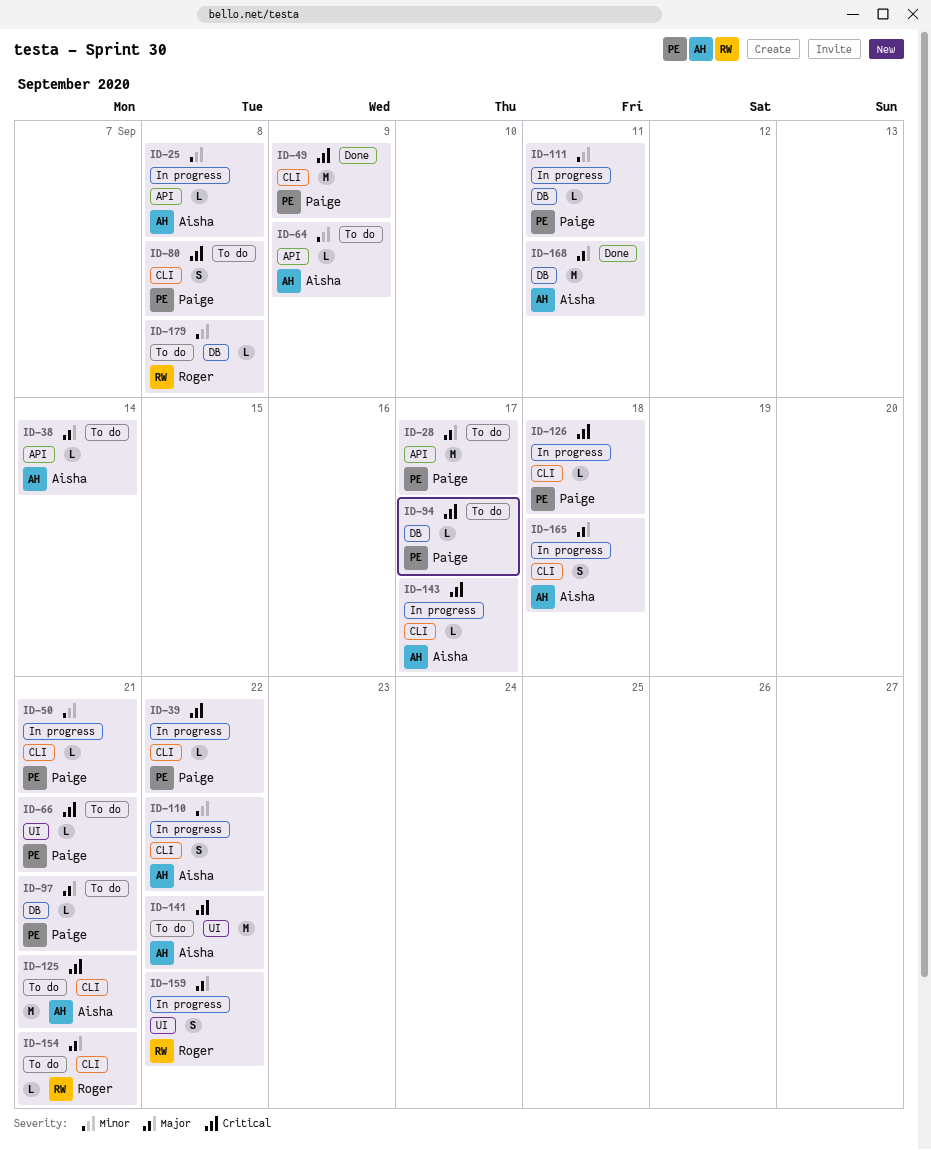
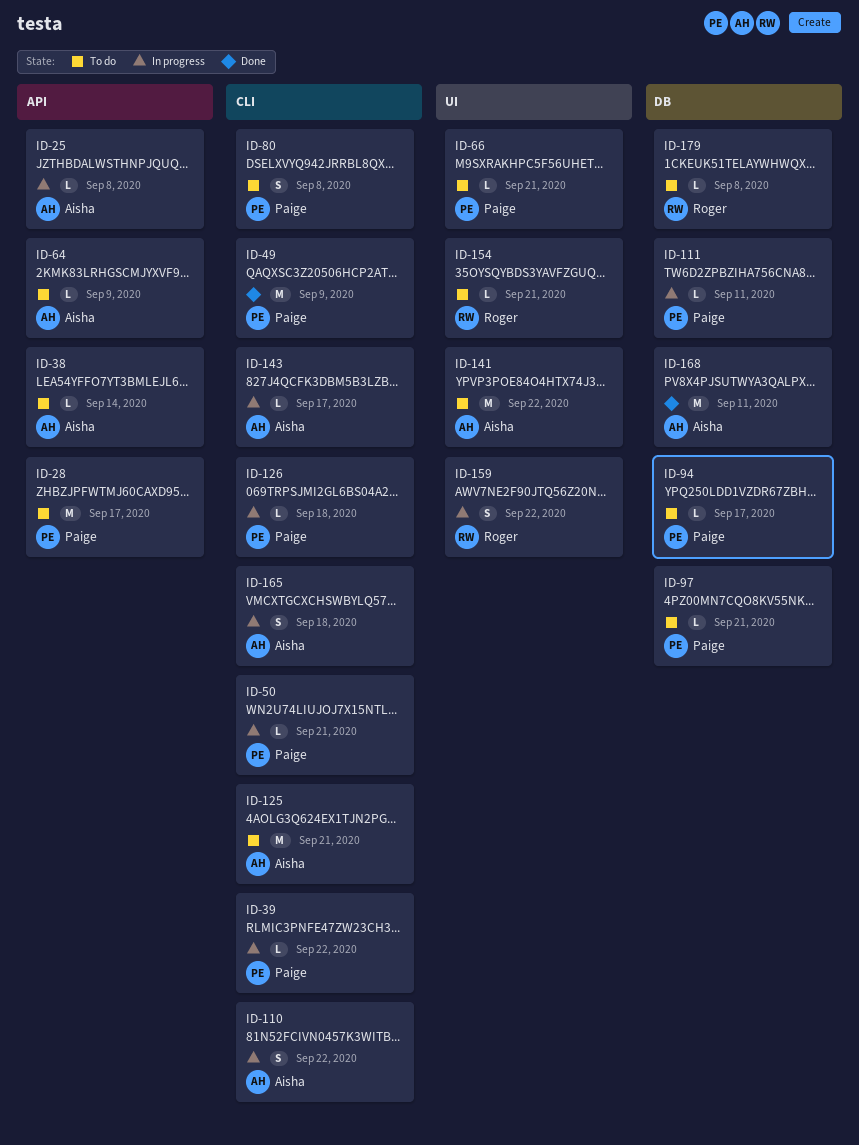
ID-154, label: CLI -> UI

